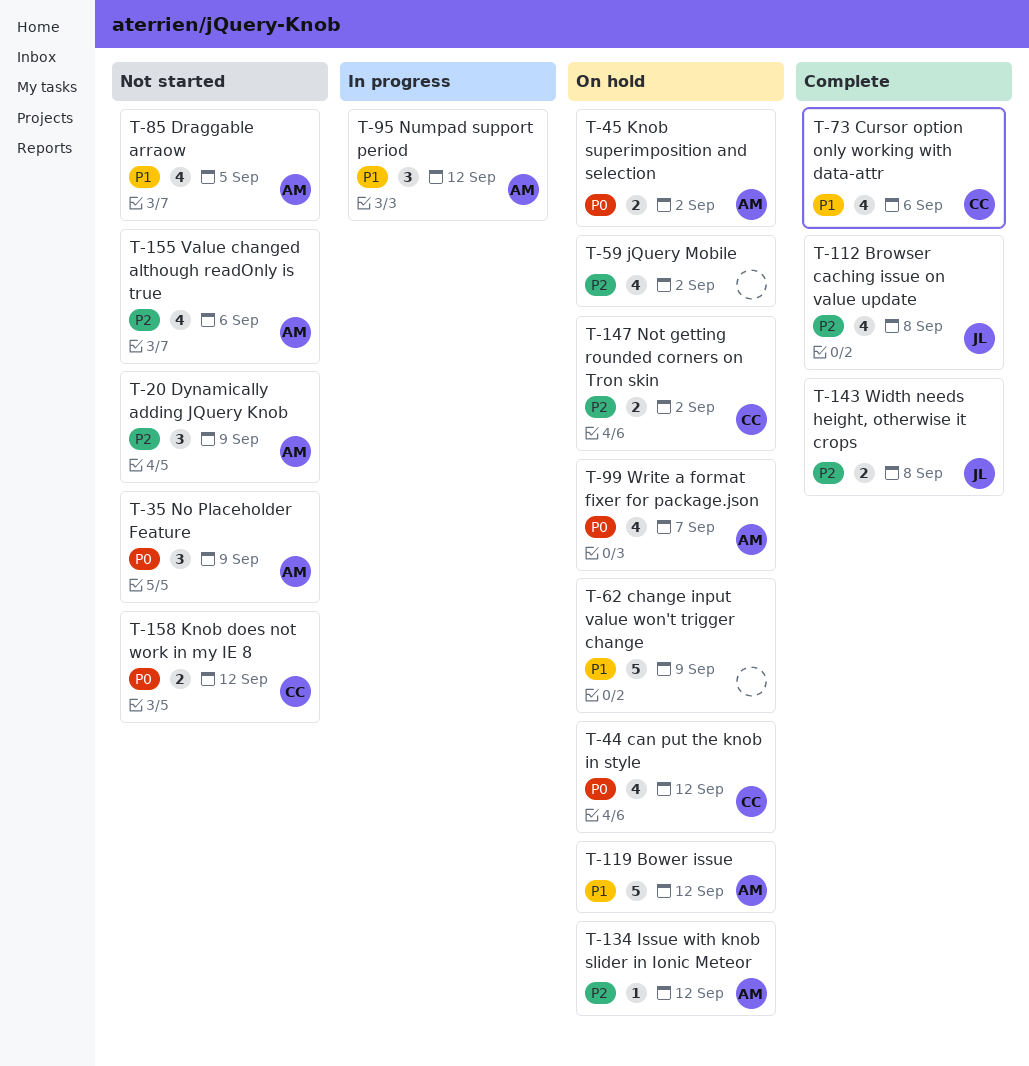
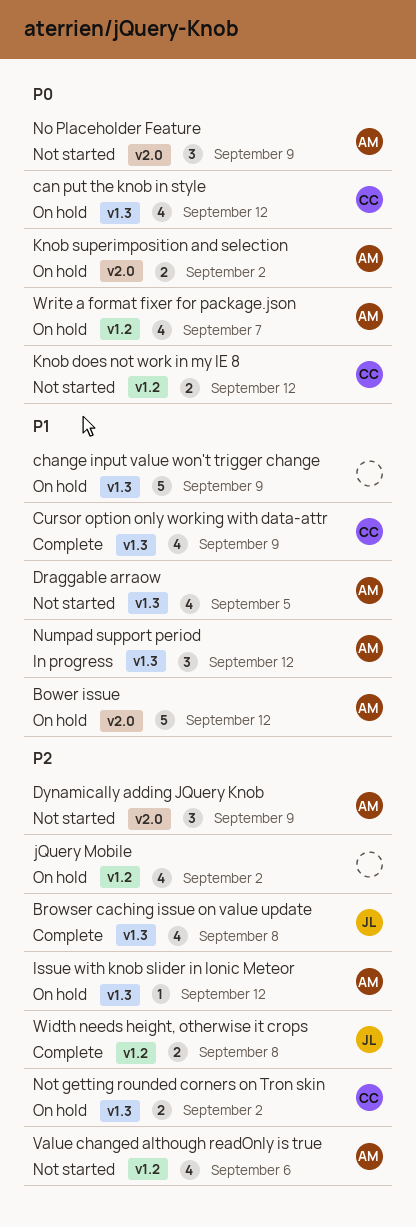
Cursor option only working with data-attr, due: Sep 6 -> Sep 9

